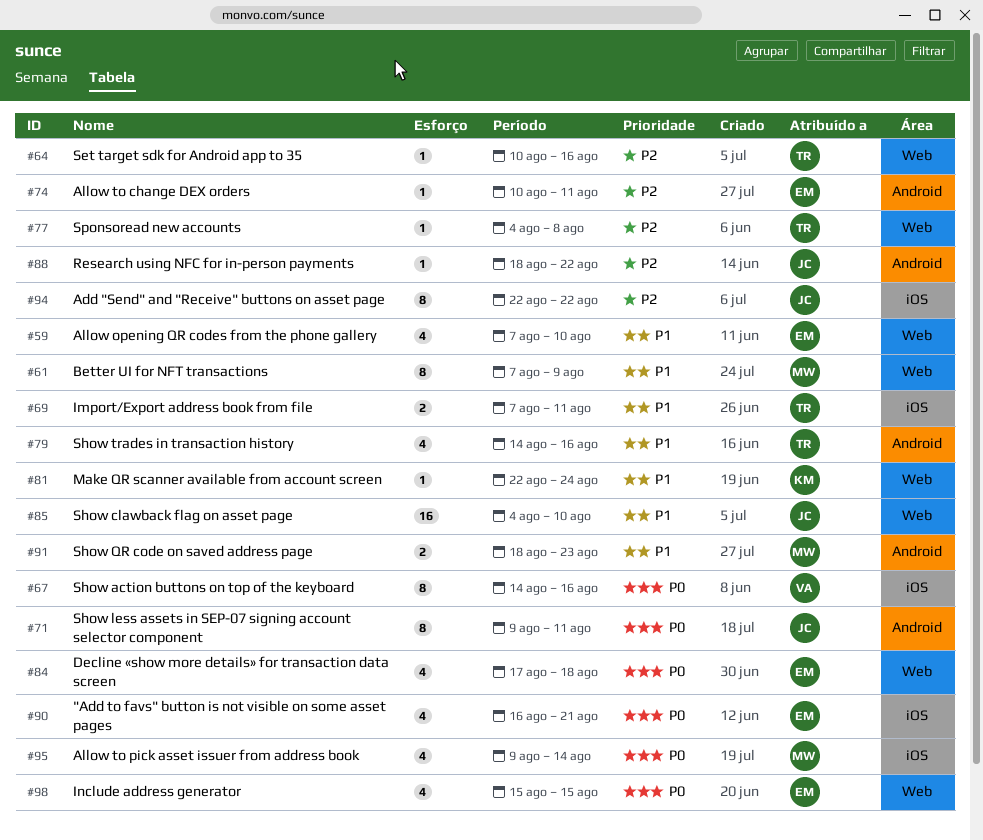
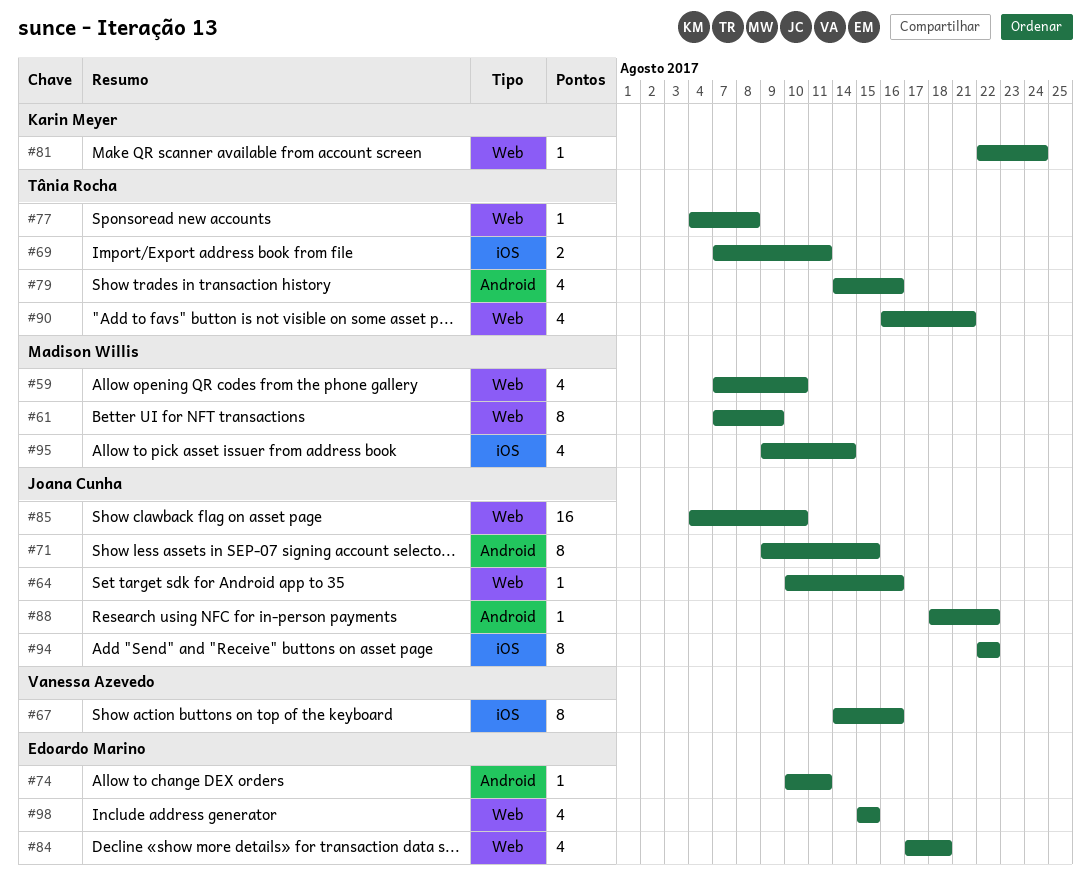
#59, owner: Edoardo Marino -> Madison Willis
#64, owner: Tânia Rocha -> Joana Cunha
#71, due: Aug 11 -> Aug 15
#90, owner: Edoardo Marino -> Tânia Rocha
#90, label: iOS -> Web
#91: present -> none

